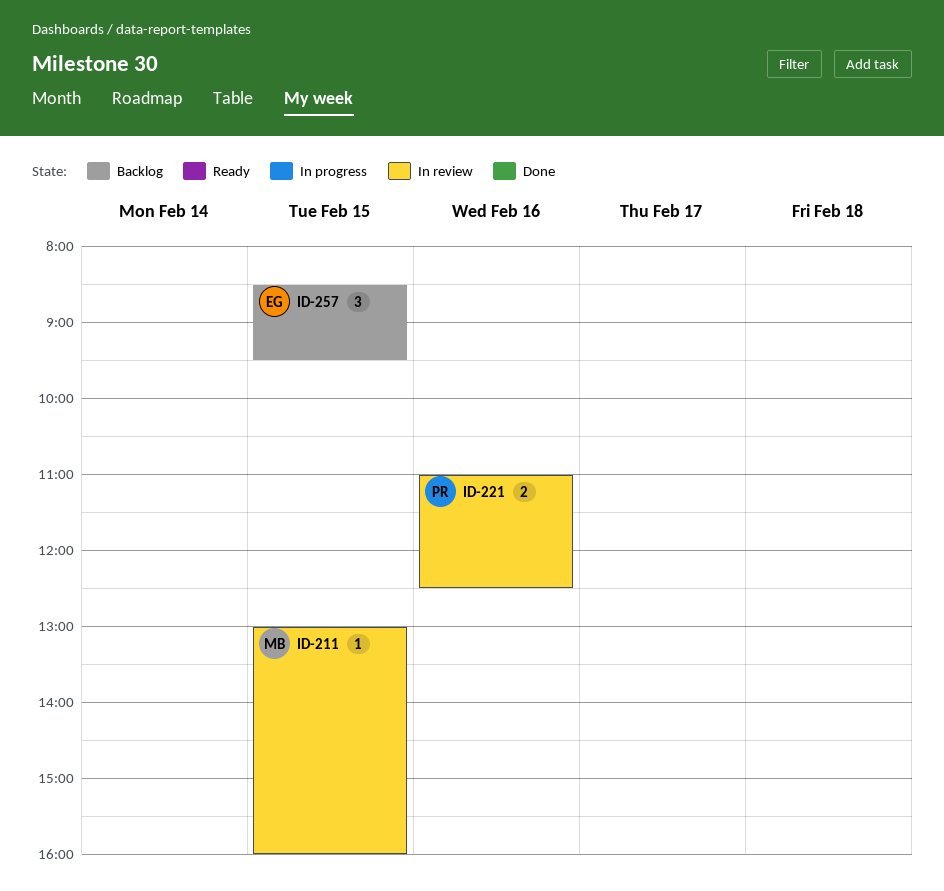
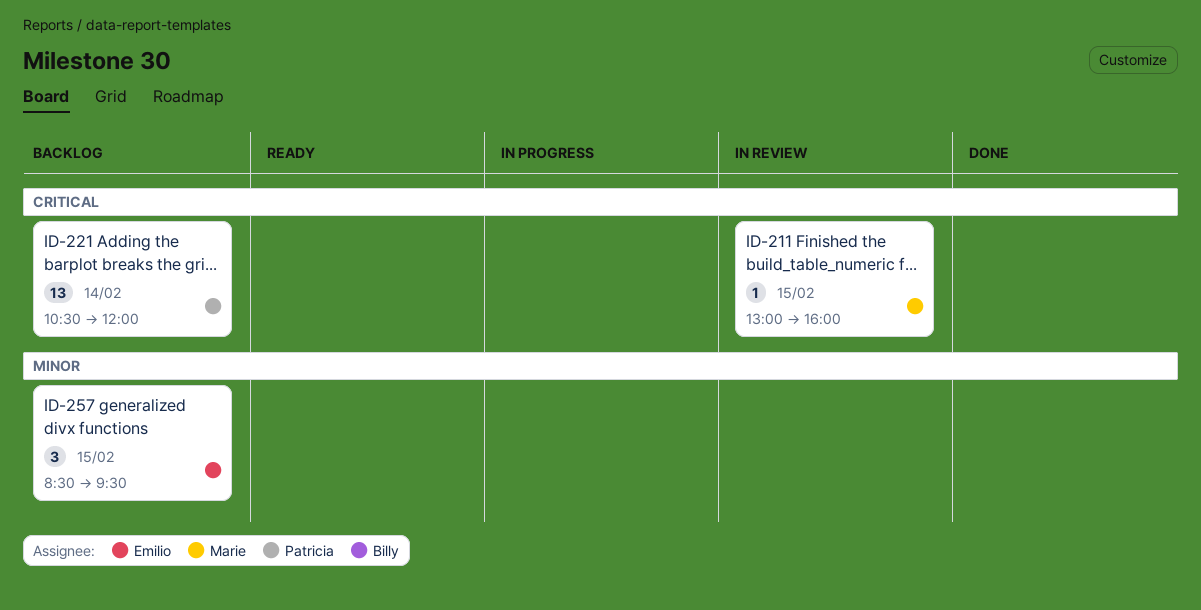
ID-221, status: In review -> Backlog
ID-221, estimate: 2 -> 13
ID-221, day: Feb 16 -> Feb 14
ID-221, begins: 11:00 -> 10:30
ID-221, ends: 12:30 -> 12:00

